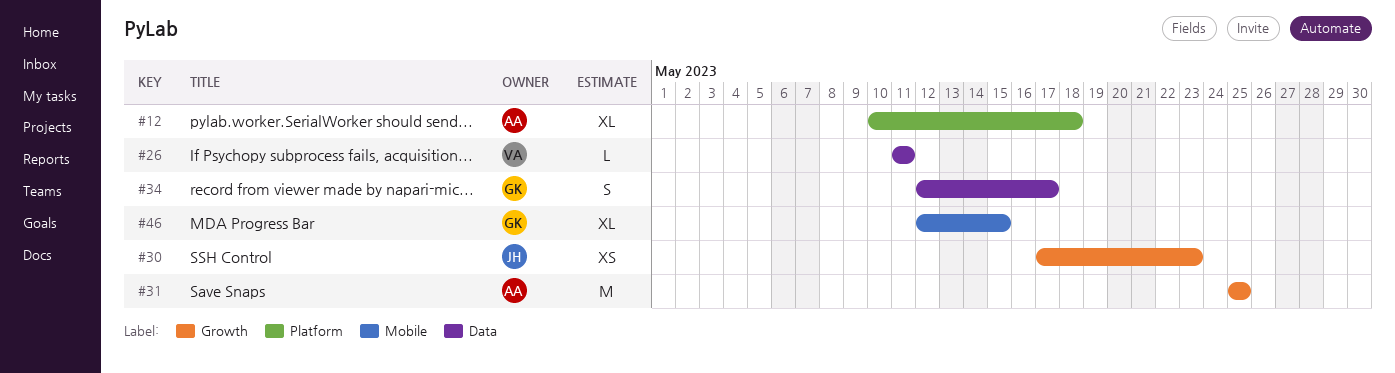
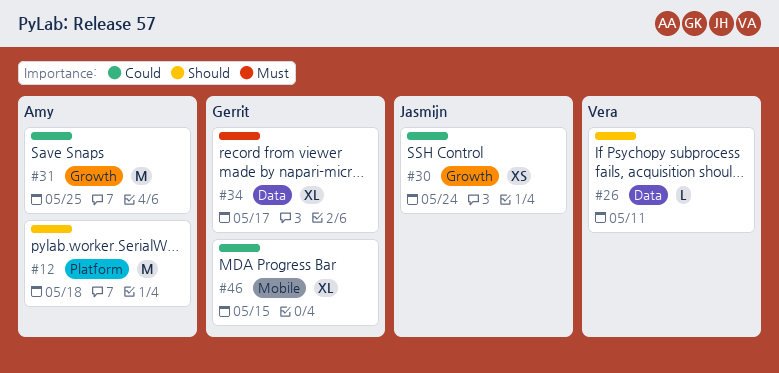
#12, estimate: XL -> M
#30, due: May 23 -> May 24
#34, estimate: S -> XL

